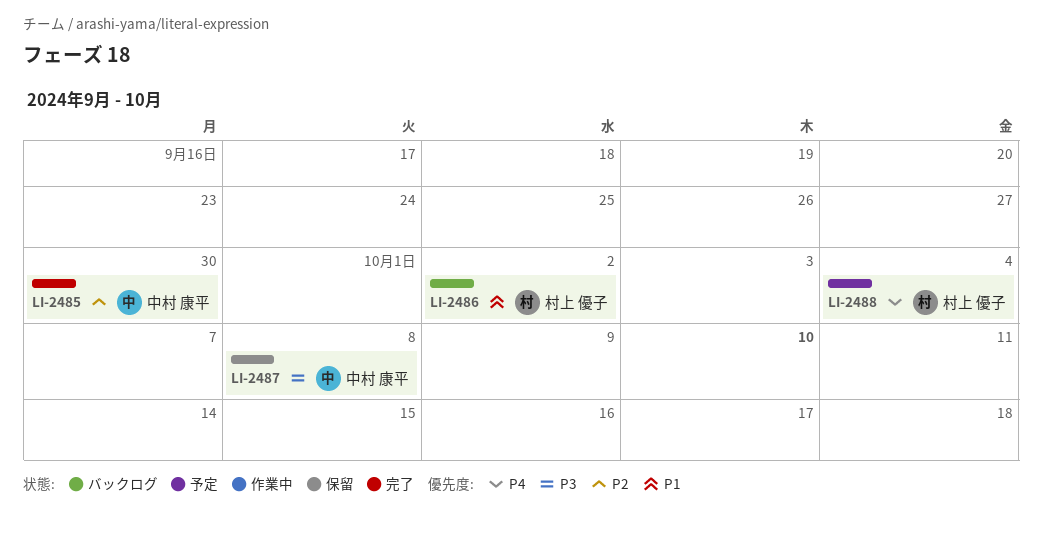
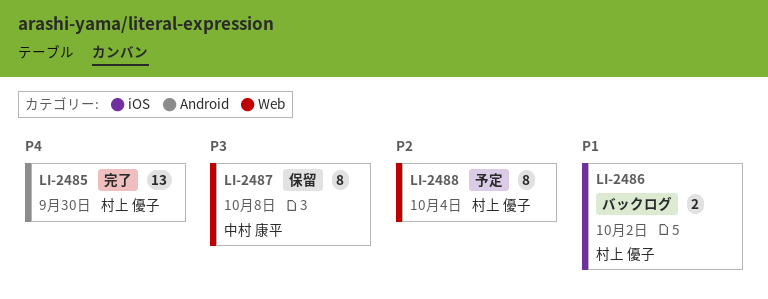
LI-2485, owner: 中村 康平 -> 村上 優子
LI-2485, priority: P2 -> P4
LI-2488, priority: P4 -> P2

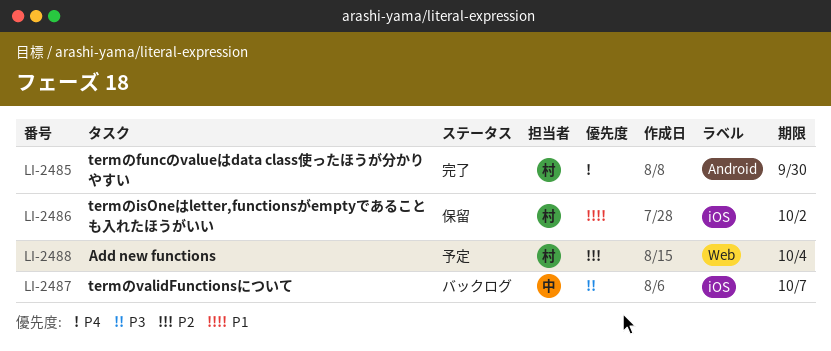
LI-2486, status: バックログ -> 保留
LI-2487, status: 保留 -> バックログ
LI-2487, label: Web -> iOS
LI-2487, due: Oct 8 -> Oct 7

